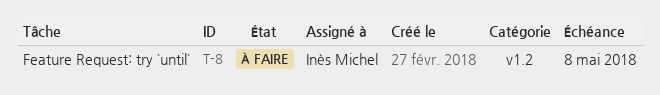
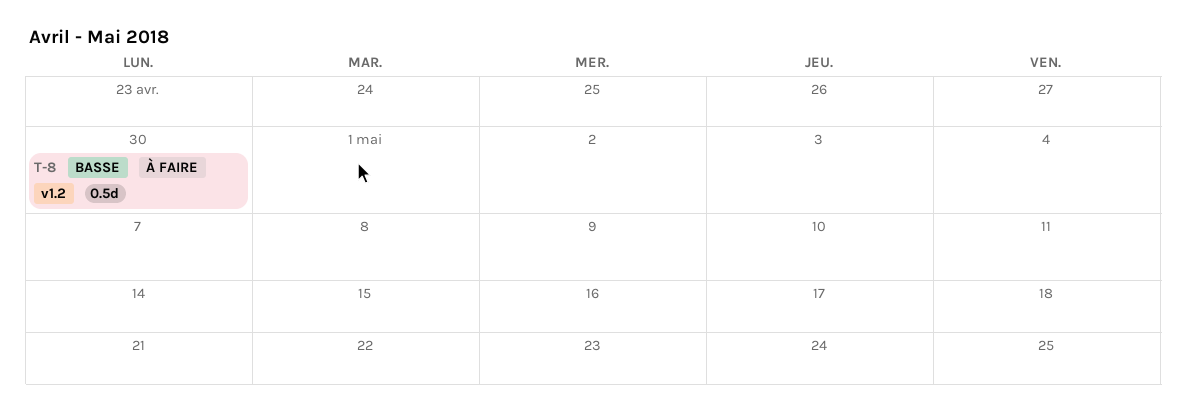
T-8, due: May 8 -> Apr 30

